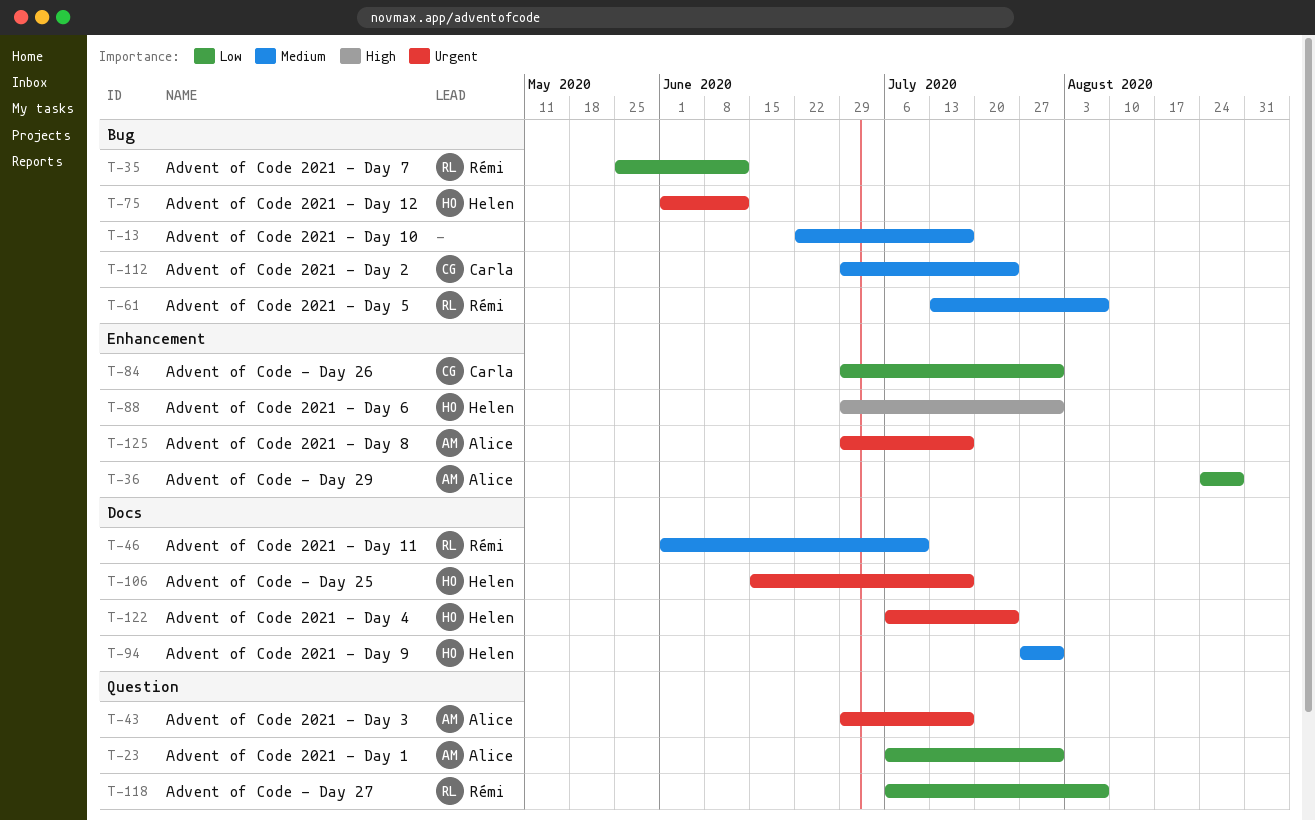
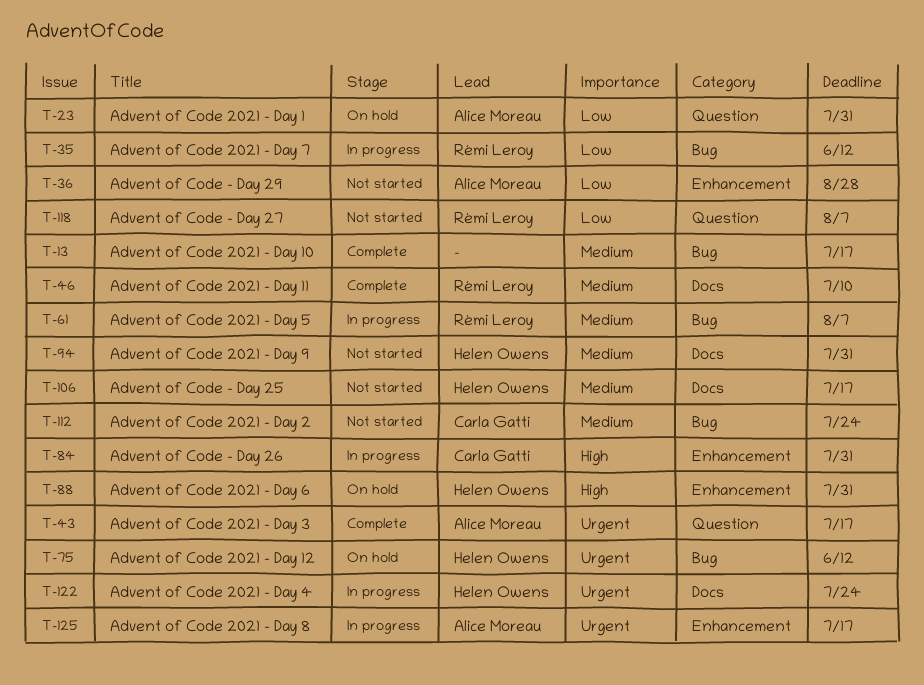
T-84, priority: Low -> High
T-106, priority: Urgent -> Medium

